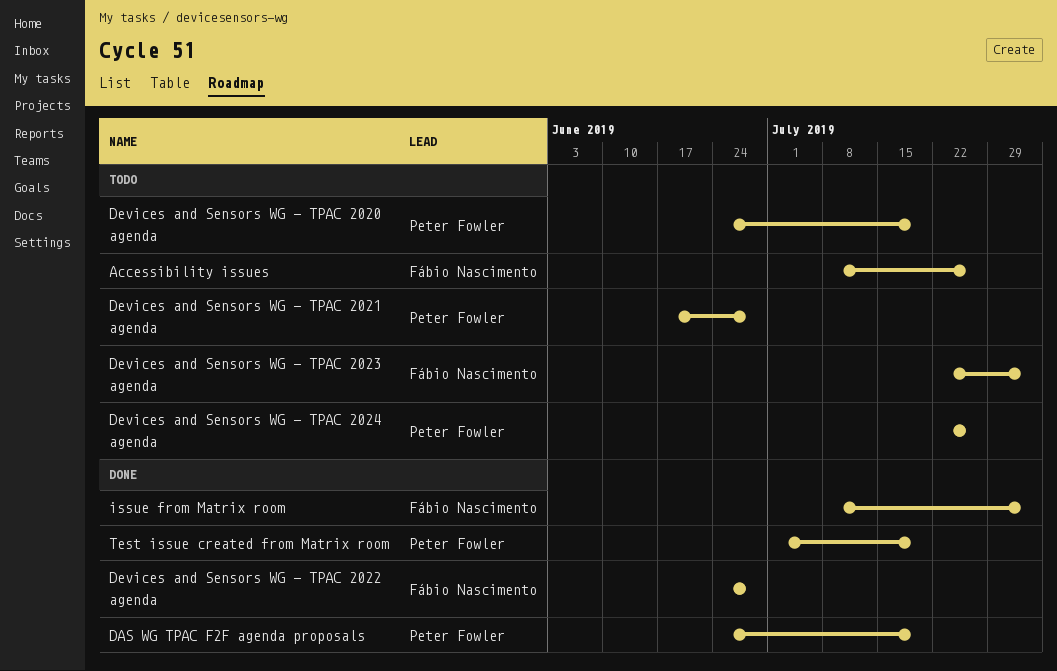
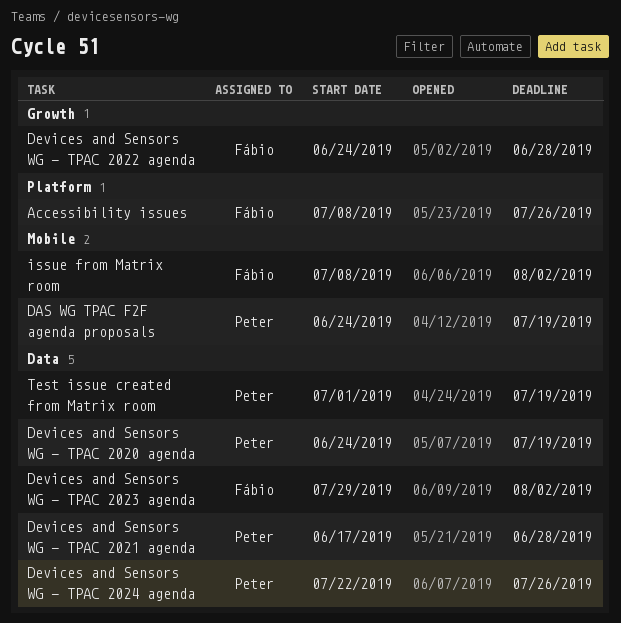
Devices and Sensors WG - TPAC 2023 agenda, start: Jul 22 -> Jul 29

